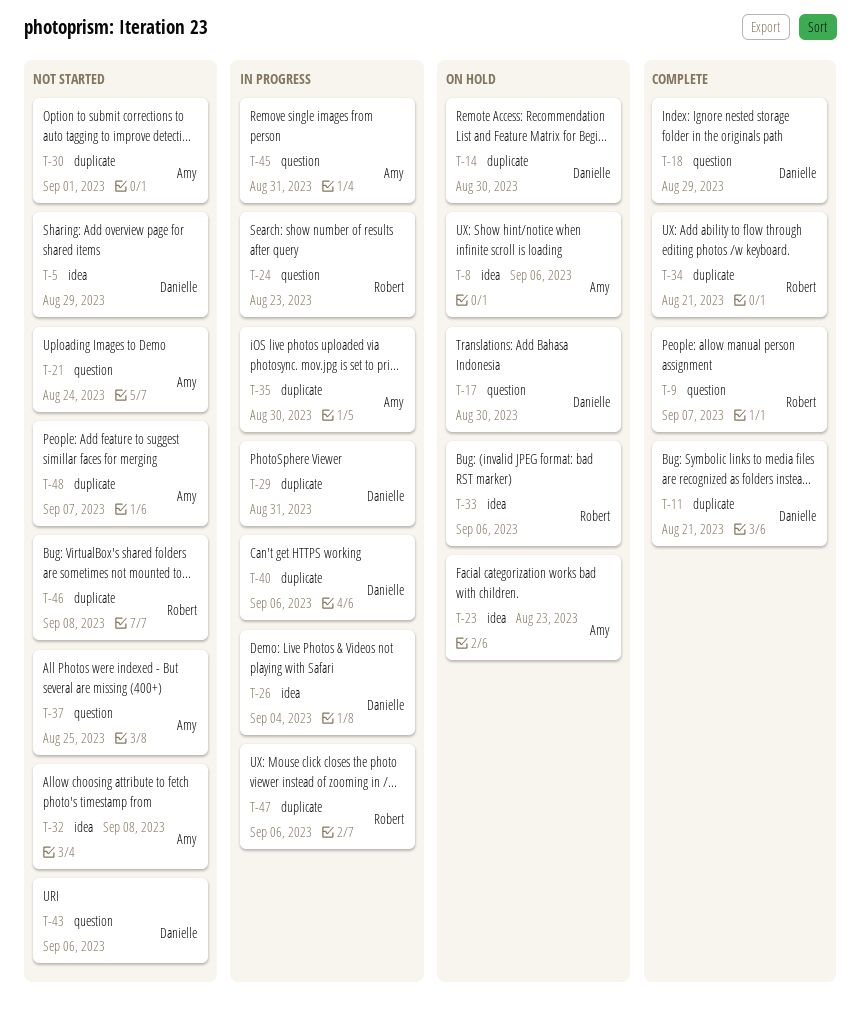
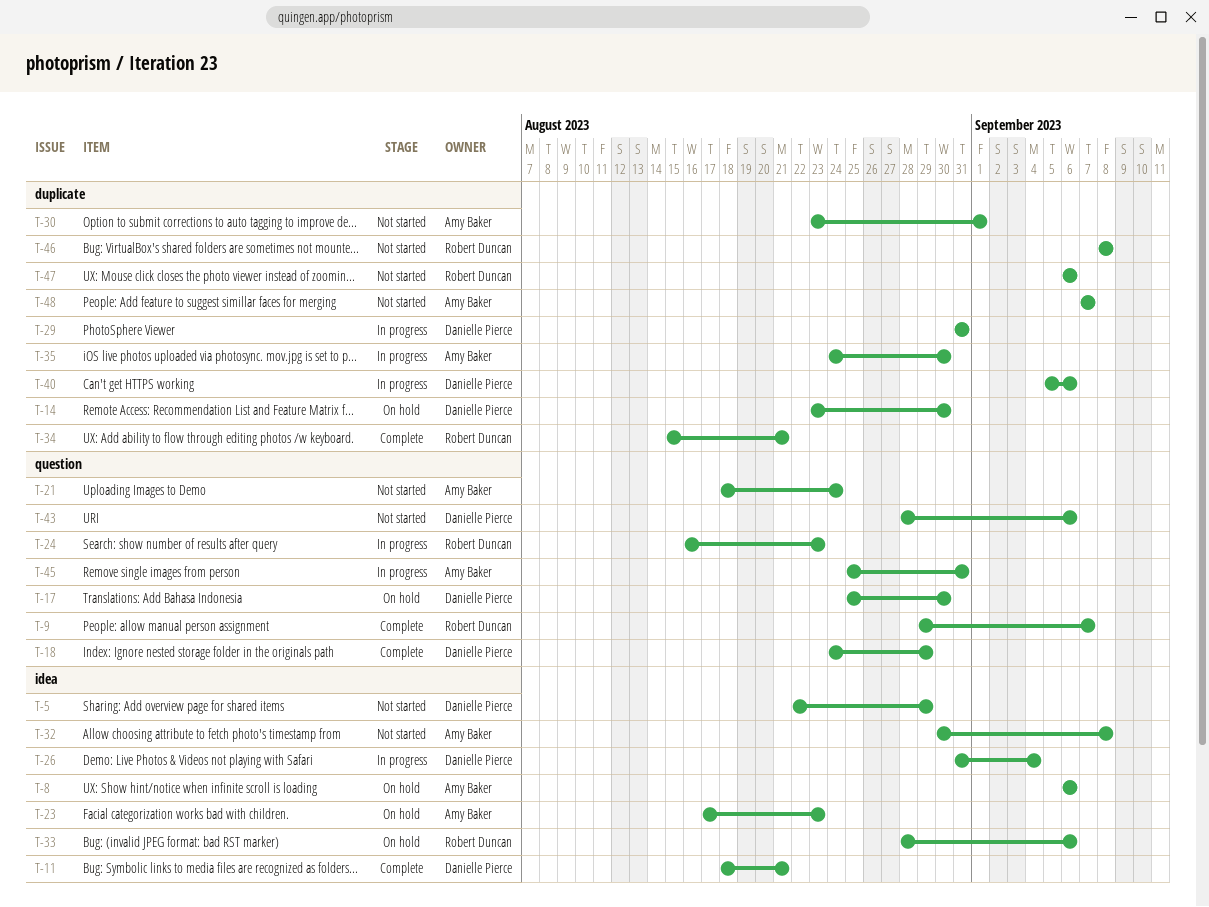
T-11, label: duplicate -> idea
T-37: present -> none
T-47, status: In progress -> Not started

